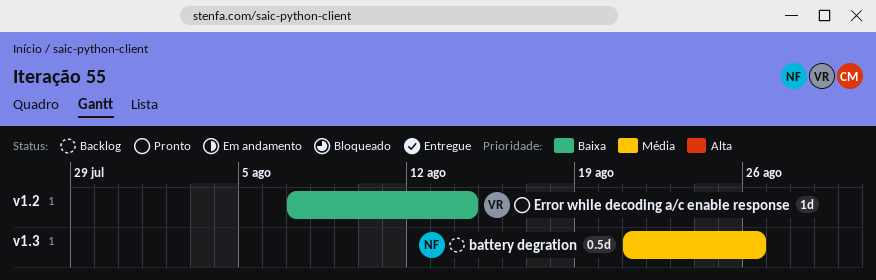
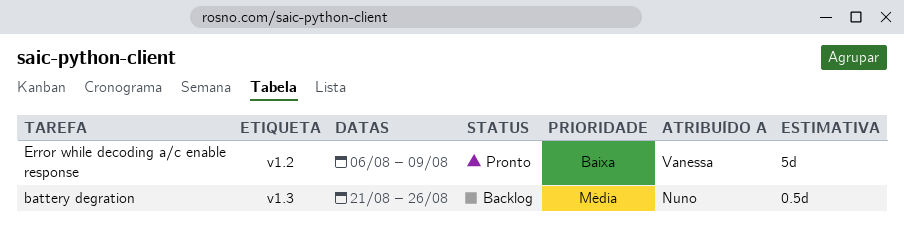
Error while decoding a/c enable response, estimate: 1d -> 5d
Error while decoding a/c enable response, start: Aug 7 -> Aug 6
Error while decoding a/c enable response, due: Aug 14 -> Aug 9

